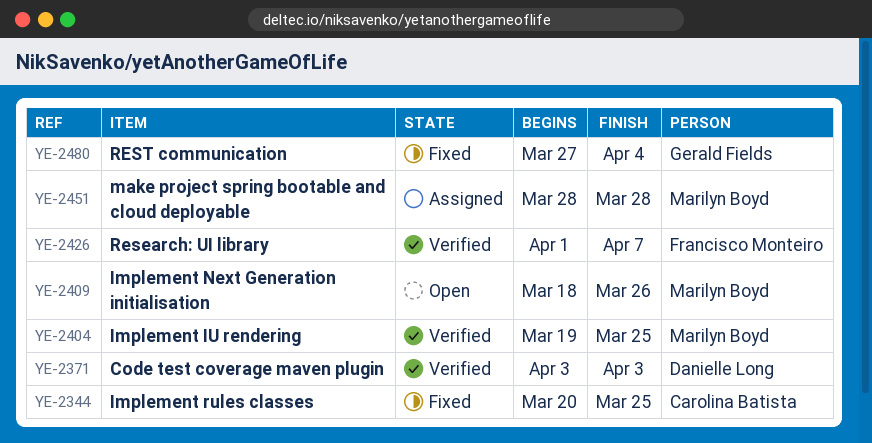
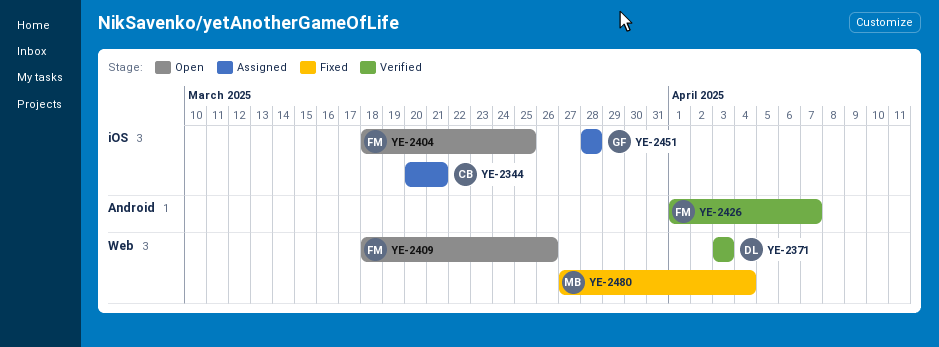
YE-2344, status: Fixed -> Assigned
YE-2344, due: Mar 25 -> Mar 21
YE-2404, status: Verified -> Open
YE-2404, owner: Marilyn Boyd -> Francisco Monteiro
YE-2404, start: Mar 19 -> Mar 18
YE-2409, owner: Marilyn Boyd -> Francisco Monteiro
YE-2451, owner: Marilyn Boyd -> Gerald Fields
YE-2480, owner: Gerald Fields -> Marilyn Boyd

